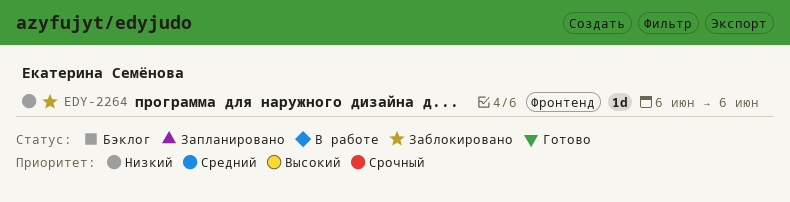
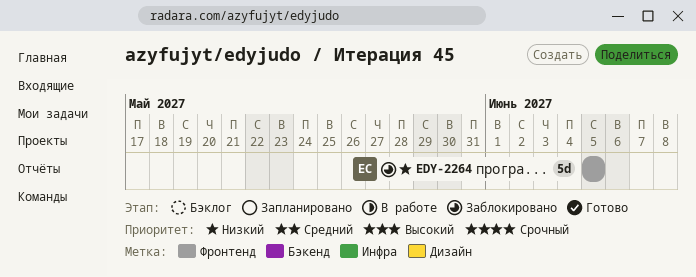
EDY-2264, estimate: 1d -> 5d
EDY-2264, start: Jun 6 -> Jun 5
EDY-2264, due: Jun 6 -> Jun 5

